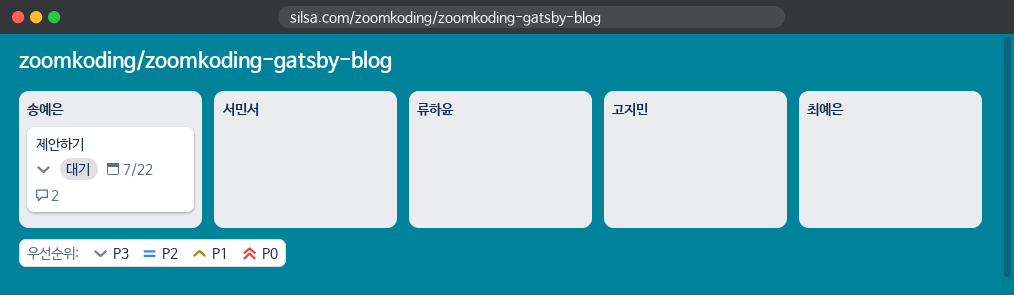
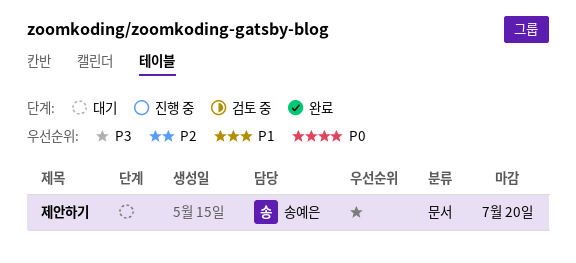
제안하기, due: Jul 22 -> Jul 20

